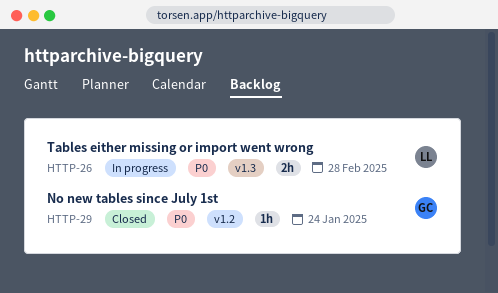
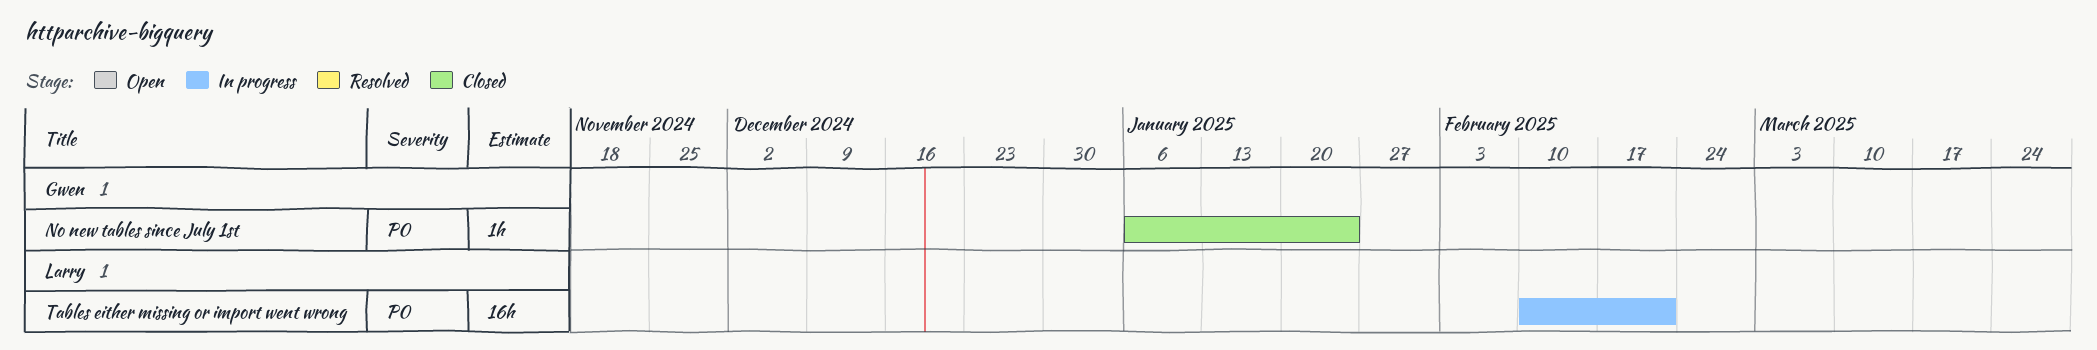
Tables either missing or import went wrong, estimate: 2h -> 16h
Tables either missing or import went wrong, due: Feb 28 -> Feb 21

